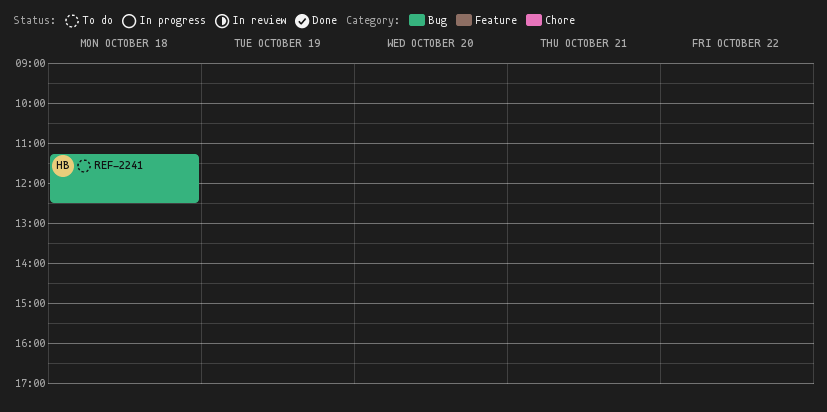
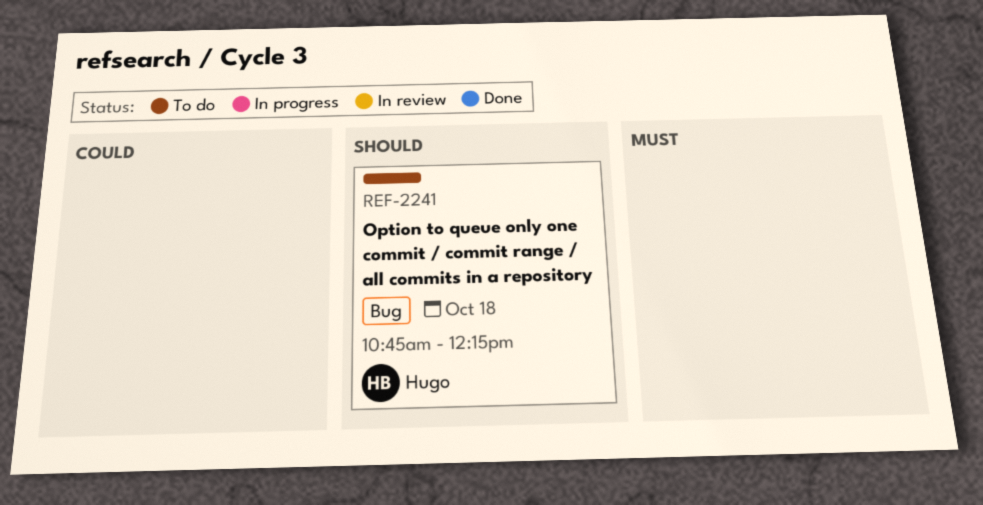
REF-2241, begins: 11:15 -> 10:45
REF-2241, ends: 12:30 -> 12:15

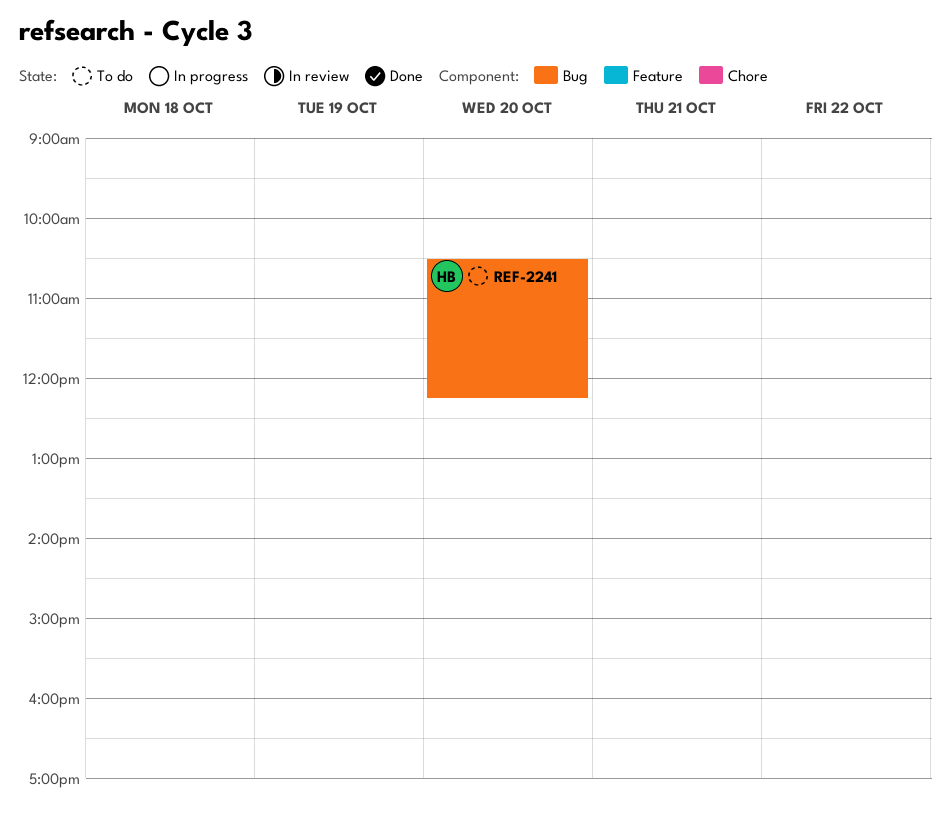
REF-2241, day: Oct 18 -> Oct 20
REF-2241, begins: 10:45 -> 10:30

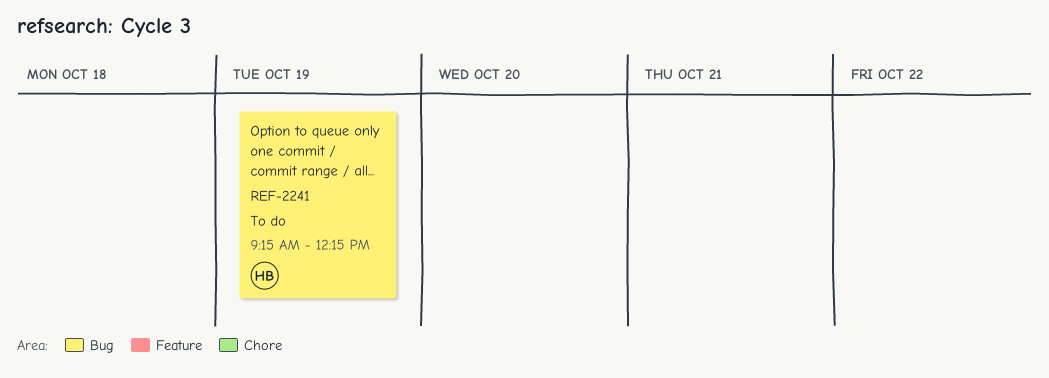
REF-2241, day: Oct 20 -> Oct 19
REF-2241, begins: 10:30 -> 09:15

